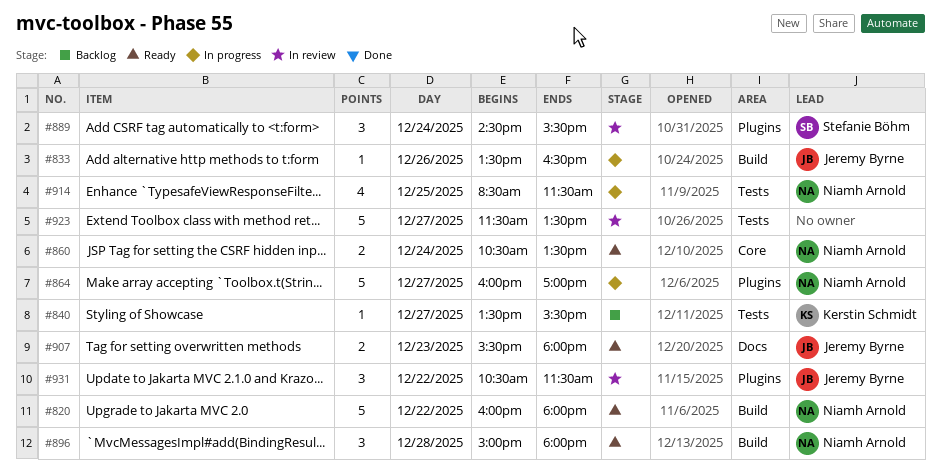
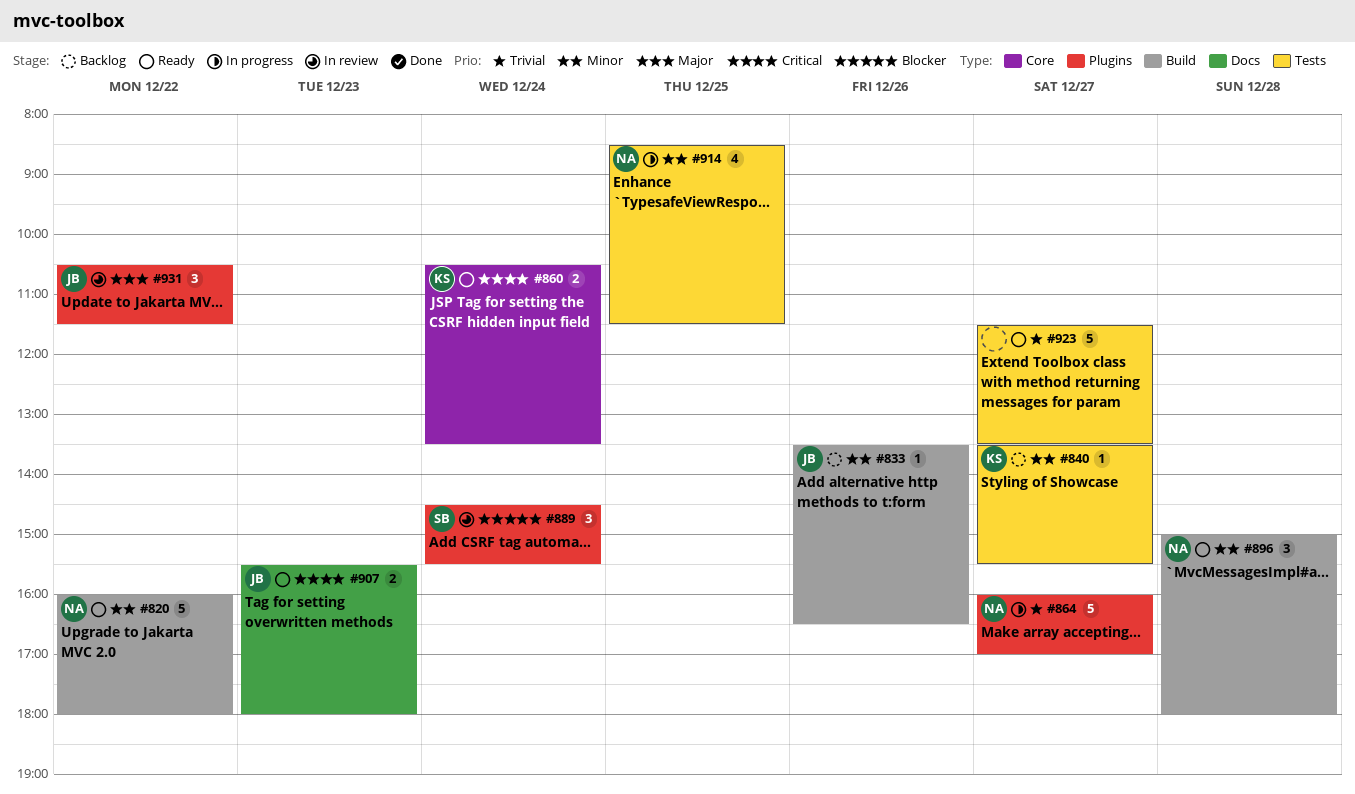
#833, status: In progress -> Backlog
#860, owner: Niamh Arnold -> Kerstin Schmidt
#923, status: In review -> Ready

